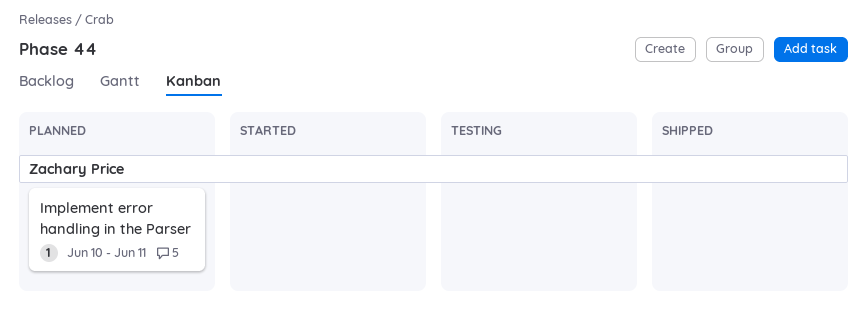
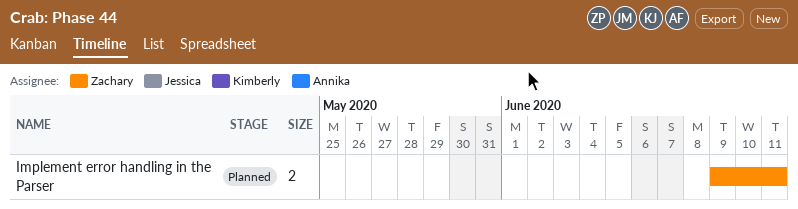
Implement error handling in the Parser, estimate: 1 -> 2
Implement error handling in the Parser, start: Jun 10 -> Jun 9

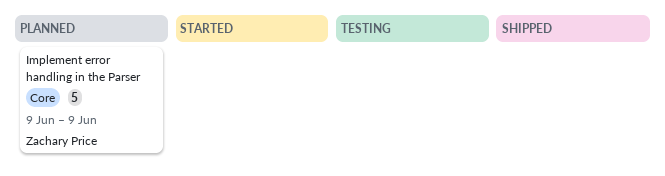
Implement error handling in the Parser, estimate: 2 -> 5
Implement error handling in the Parser, due: Jun 11 -> Jun 9

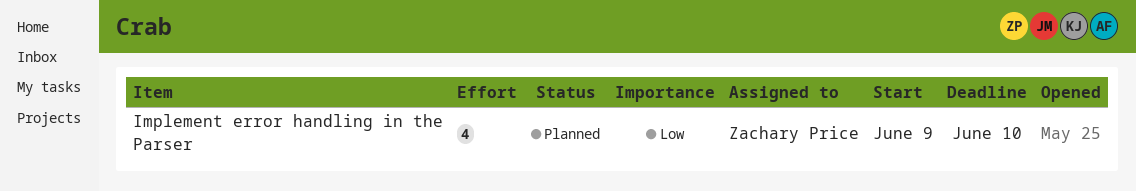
Implement error handling in the Parser, estimate: 5 -> 4
Implement error handling in the Parser, due: Jun 9 -> Jun 10

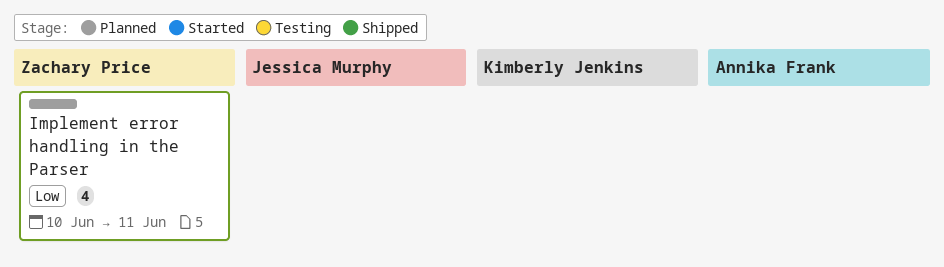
Implement error handling in the Parser, start: Jun 9 -> Jun 10
Implement error handling in the Parser, due: Jun 10 -> Jun 11

